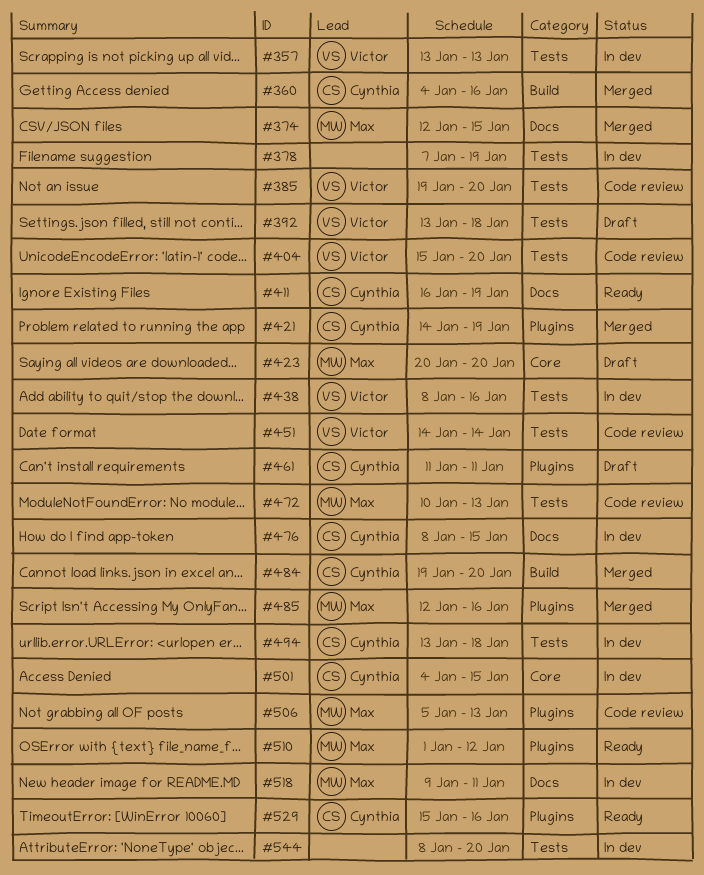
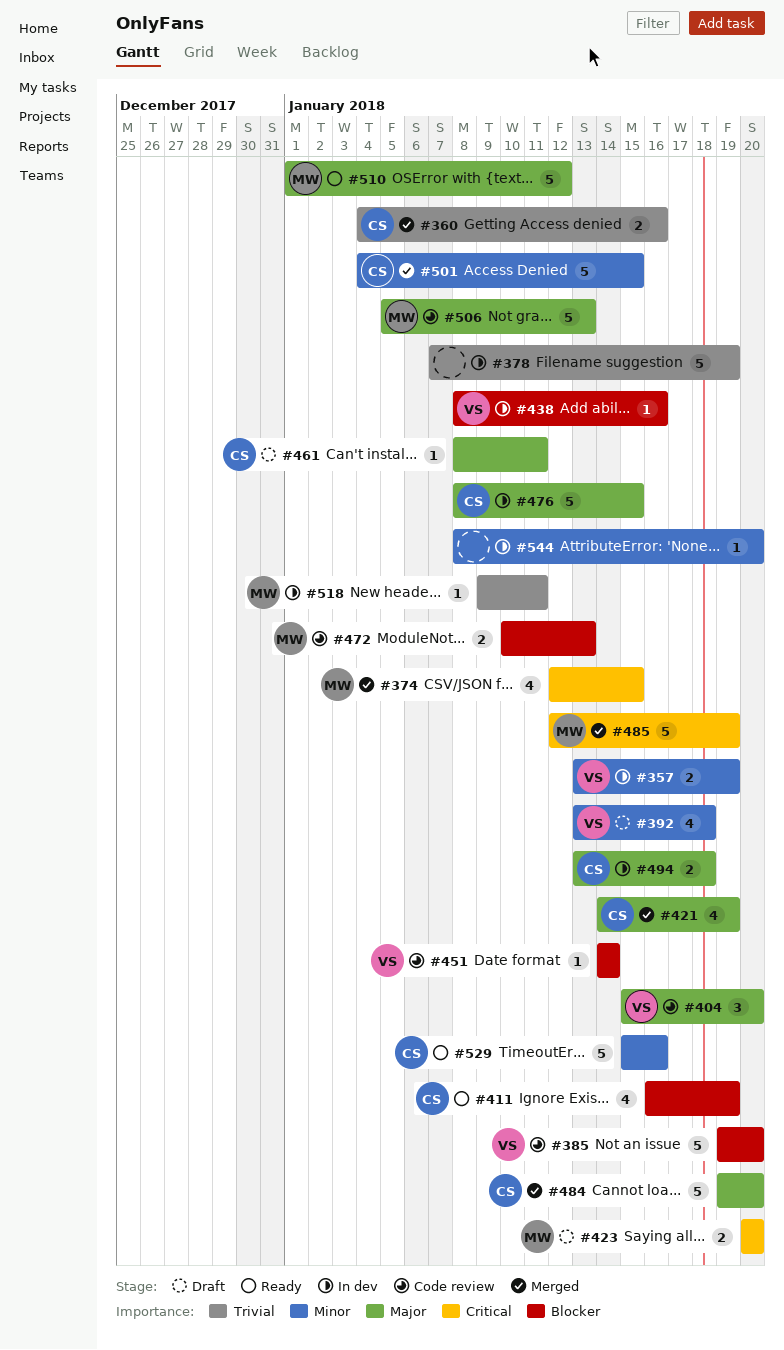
#357, due: Jan 13 -> Jan 19
#461, start: Jan 11 -> Jan 8
#485, due: Jan 16 -> Jan 19
#501, status: In dev -> Merged

